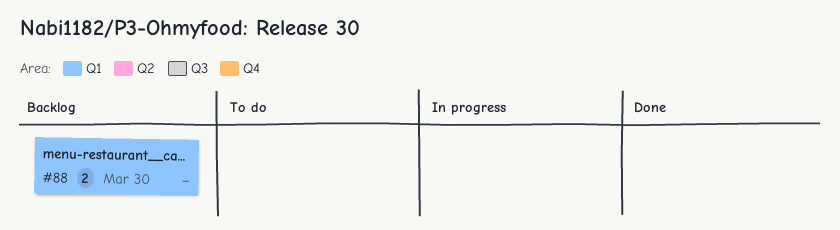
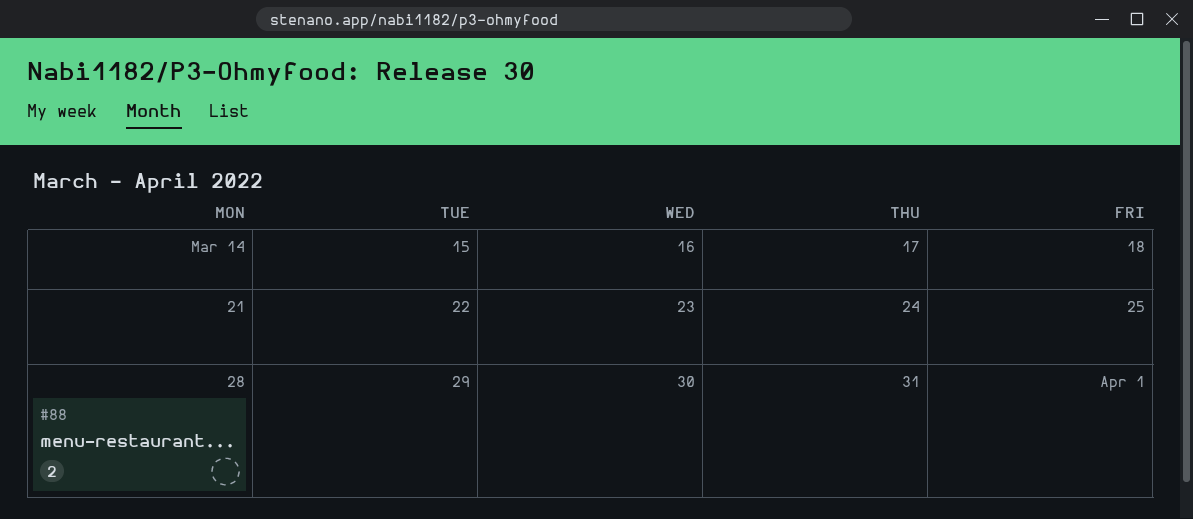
#88, due: Mar 30 -> Mar 28

